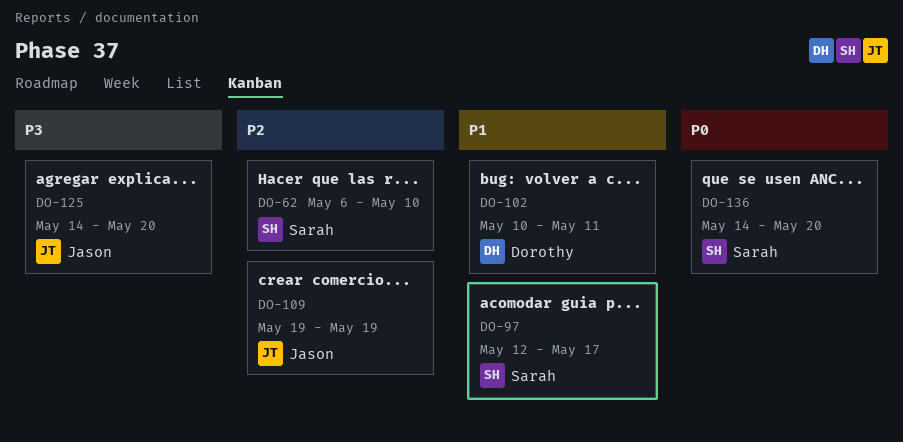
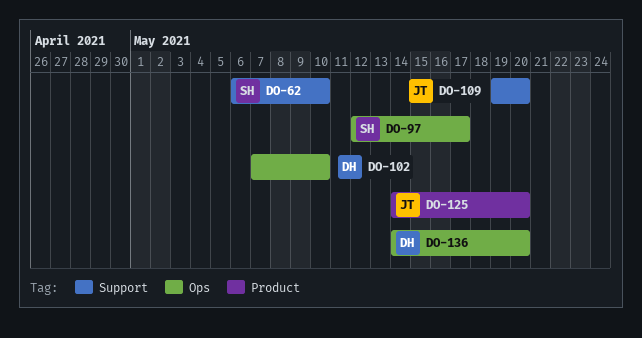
DO-102, start: May 10 -> May 7
DO-102, due: May 11 -> May 10
DO-109, due: May 19 -> May 20
DO-136, owner: Sarah -> Dorothy

